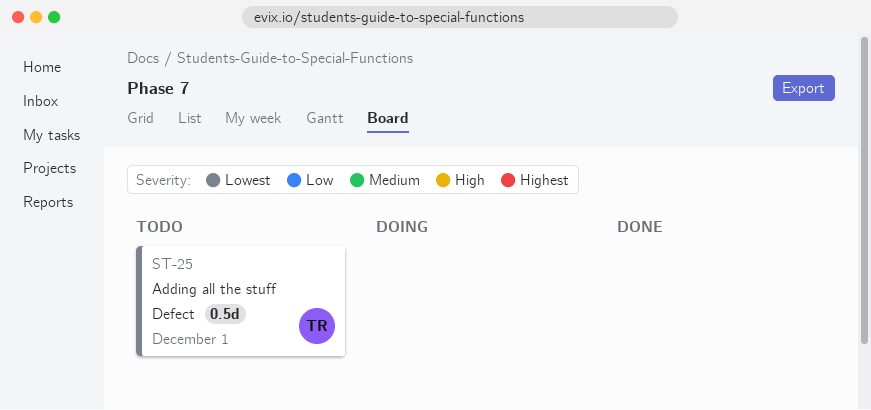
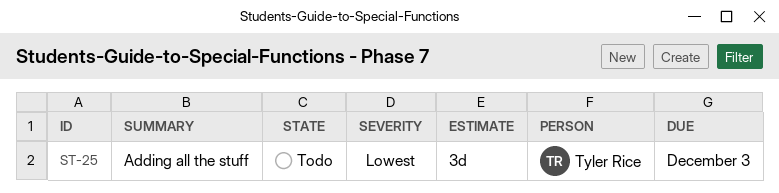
ST-25, estimate: 0.5d -> 3d
ST-25, due: Dec 1 -> Dec 3

